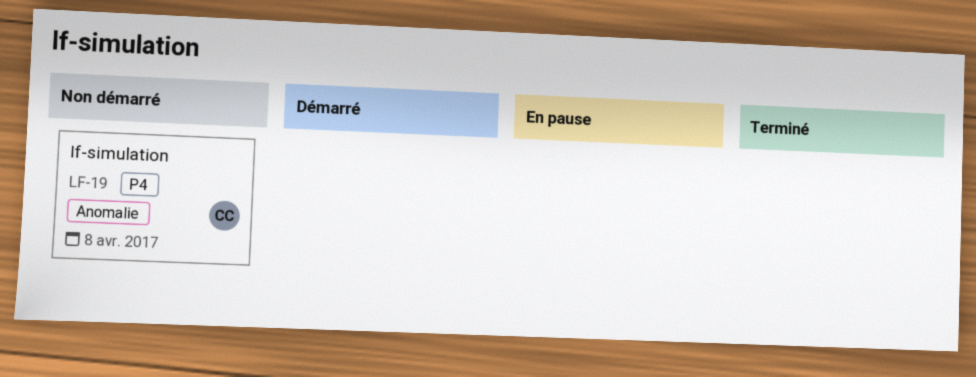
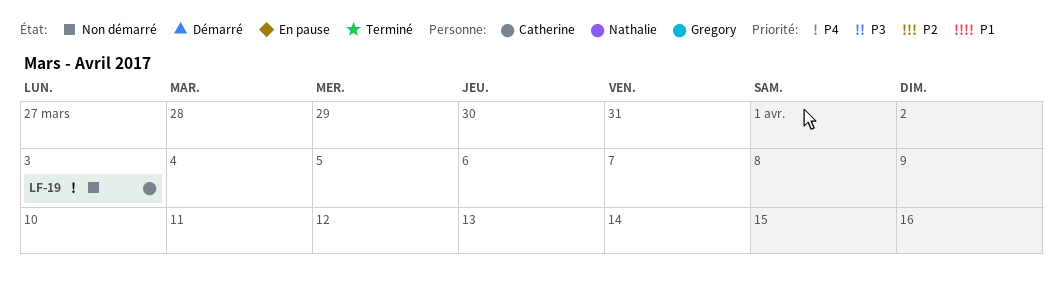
LF-19, due: Apr 8 -> Apr 3

